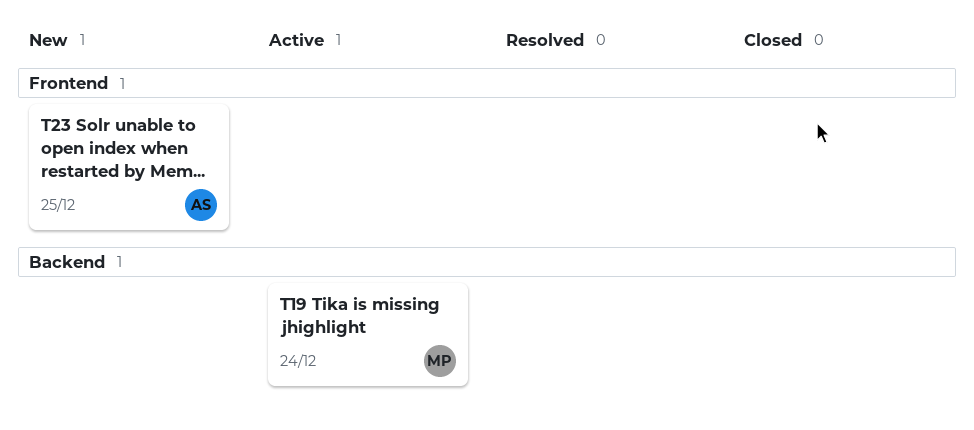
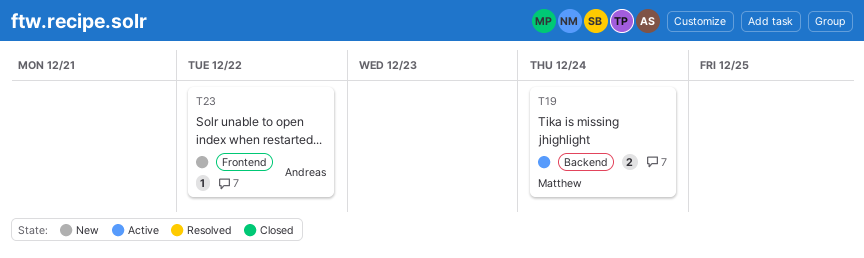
T23, due: Dec 25 -> Dec 22

